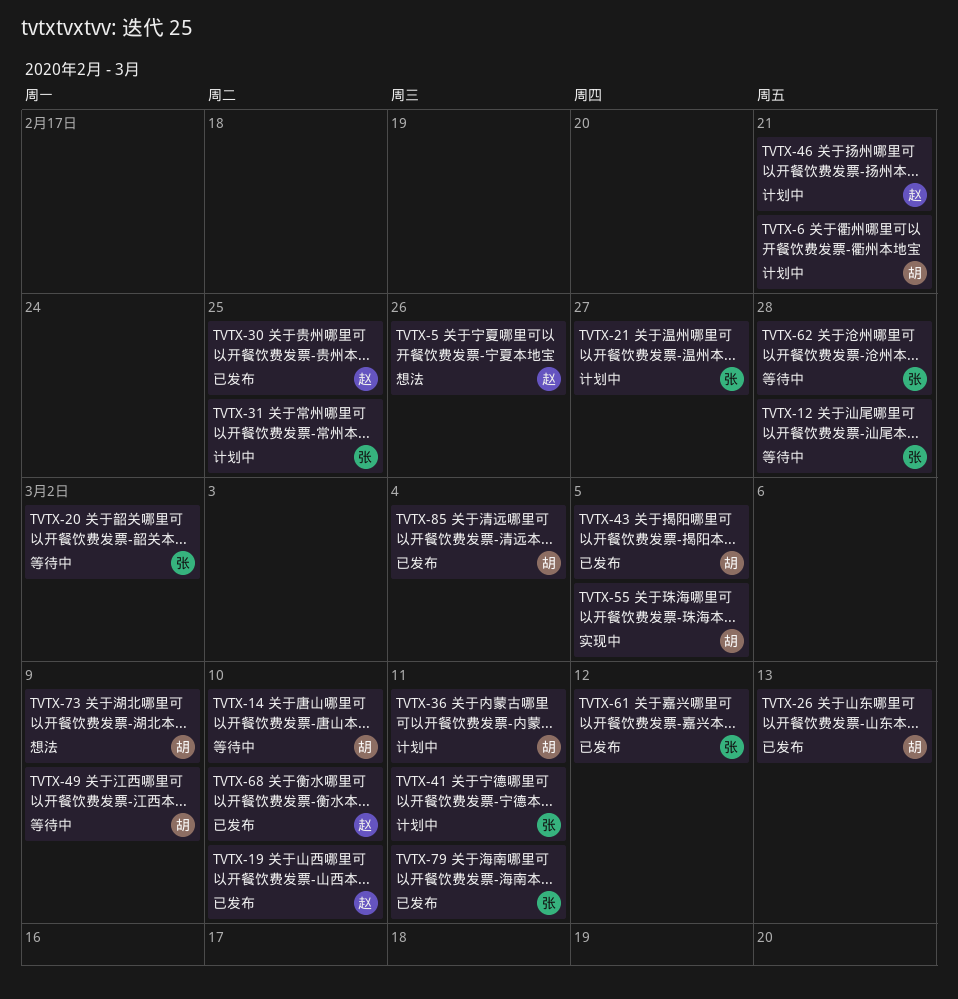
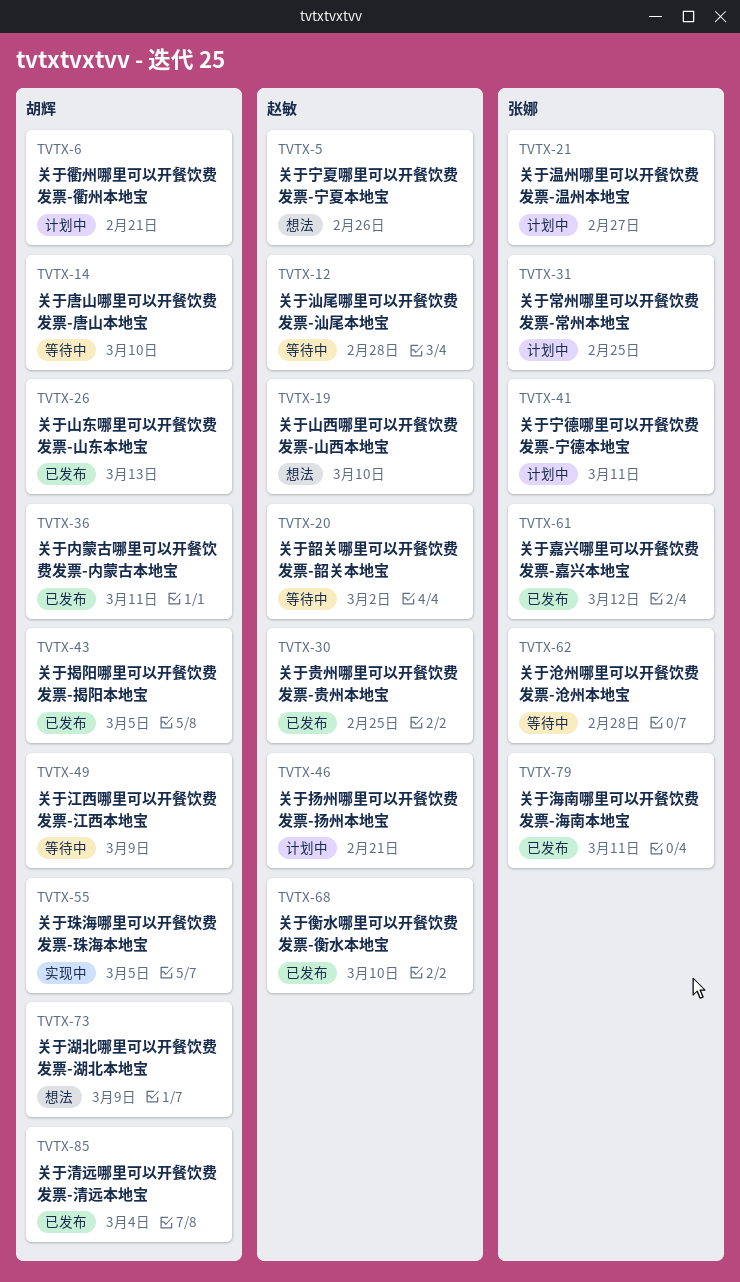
TVTX-12, owner: 张娜 -> 赵敏
TVTX-19, status: 已发布 -> 想法
TVTX-20, owner: 张娜 -> 赵敏
TVTX-36, status: 计划中 -> 已发布

